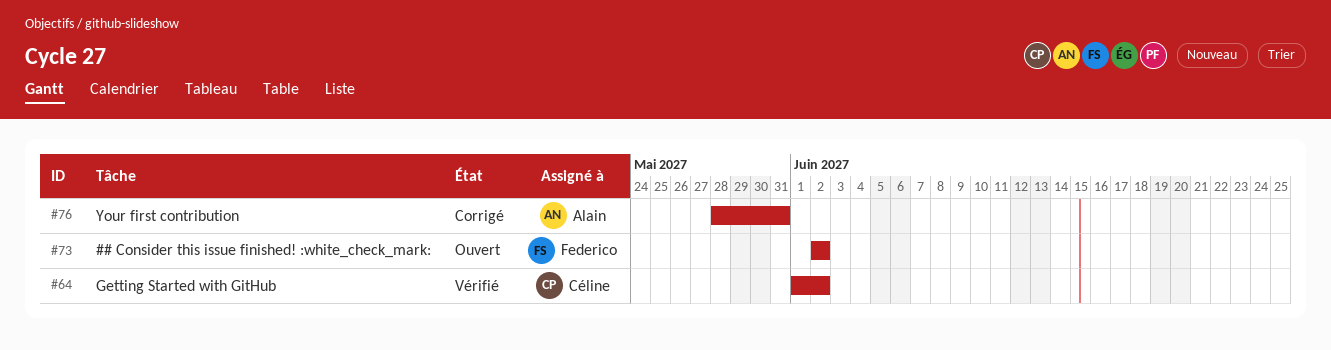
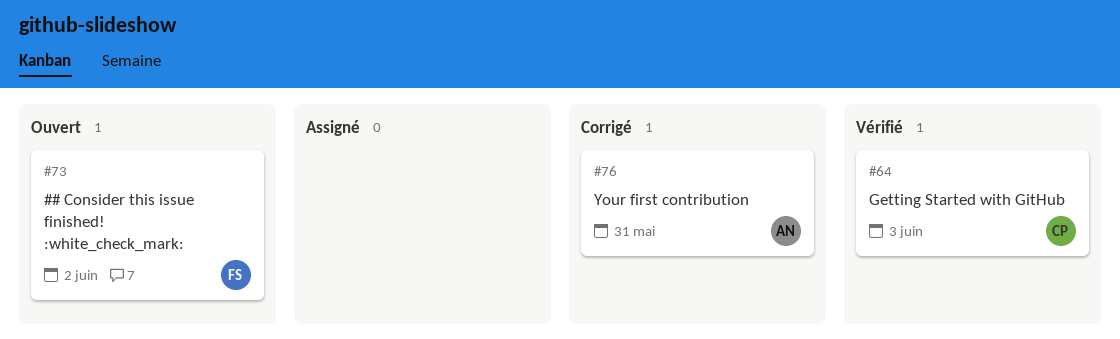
#64, due: Jun 2 -> Jun 3

